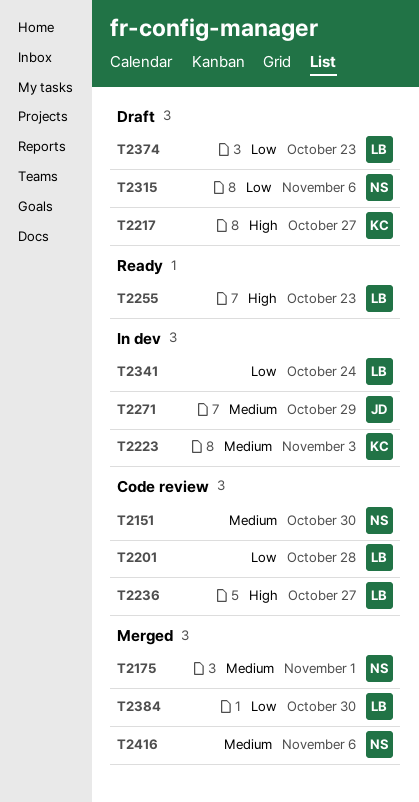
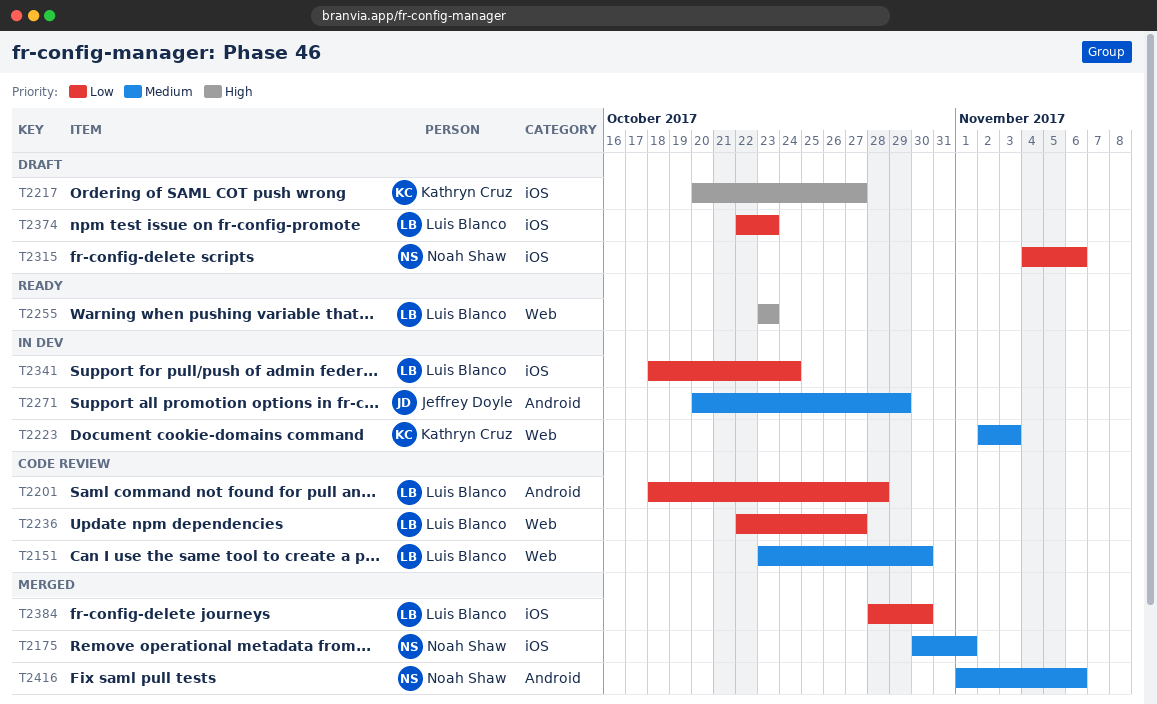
T2151, owner: Noah Shaw -> Luis Blanco
T2236, priority: High -> Low

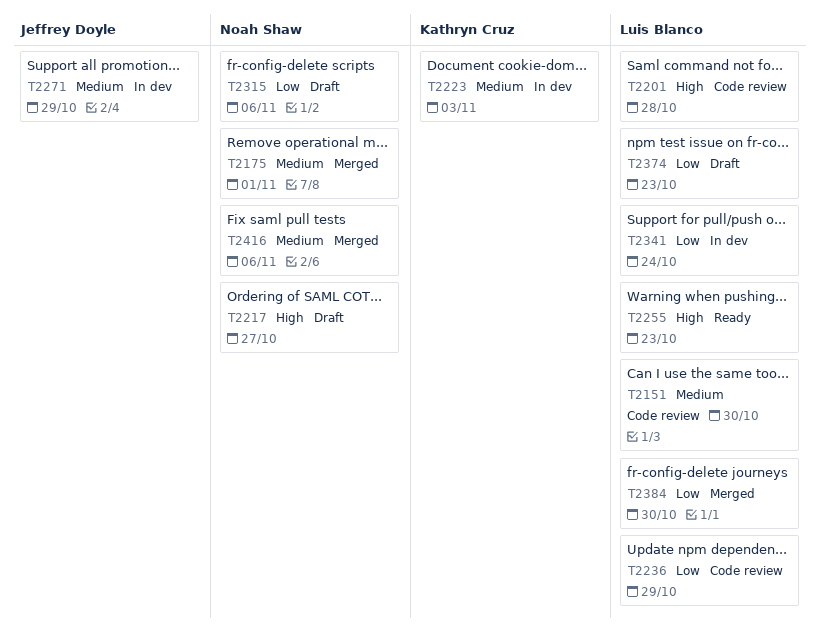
T2201, priority: Low -> High
T2217, owner: Kathryn Cruz -> Noah Shaw
T2236, due: Oct 27 -> Oct 29

